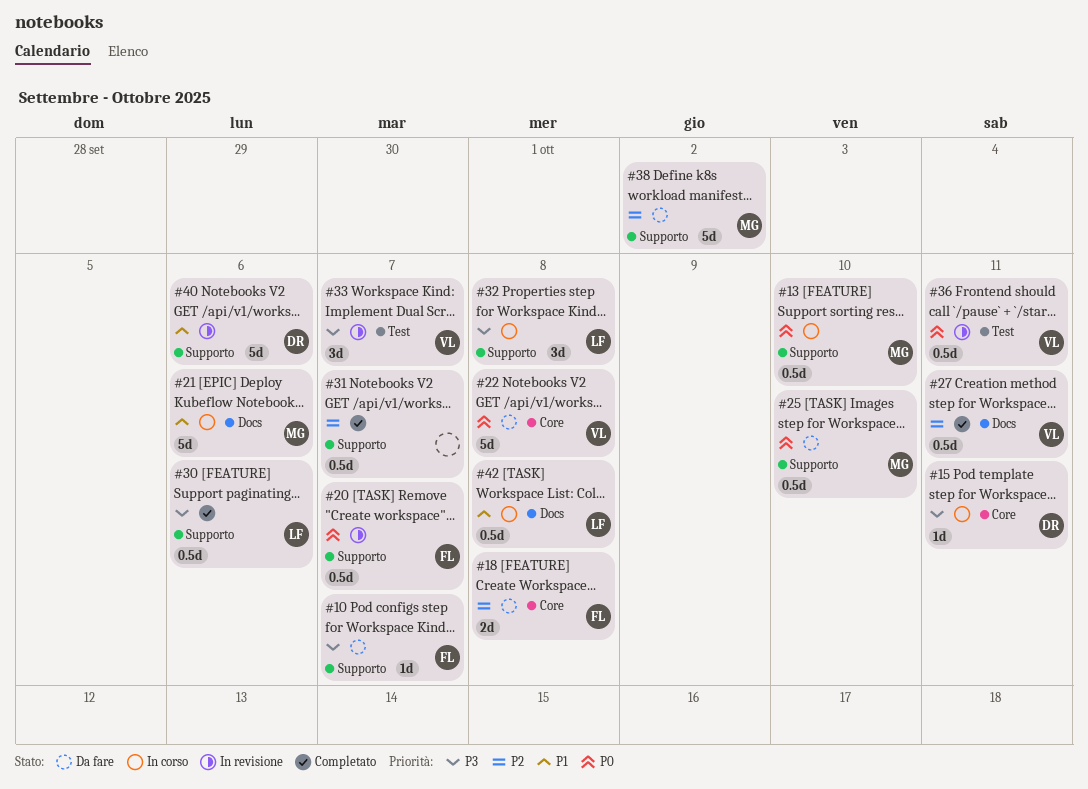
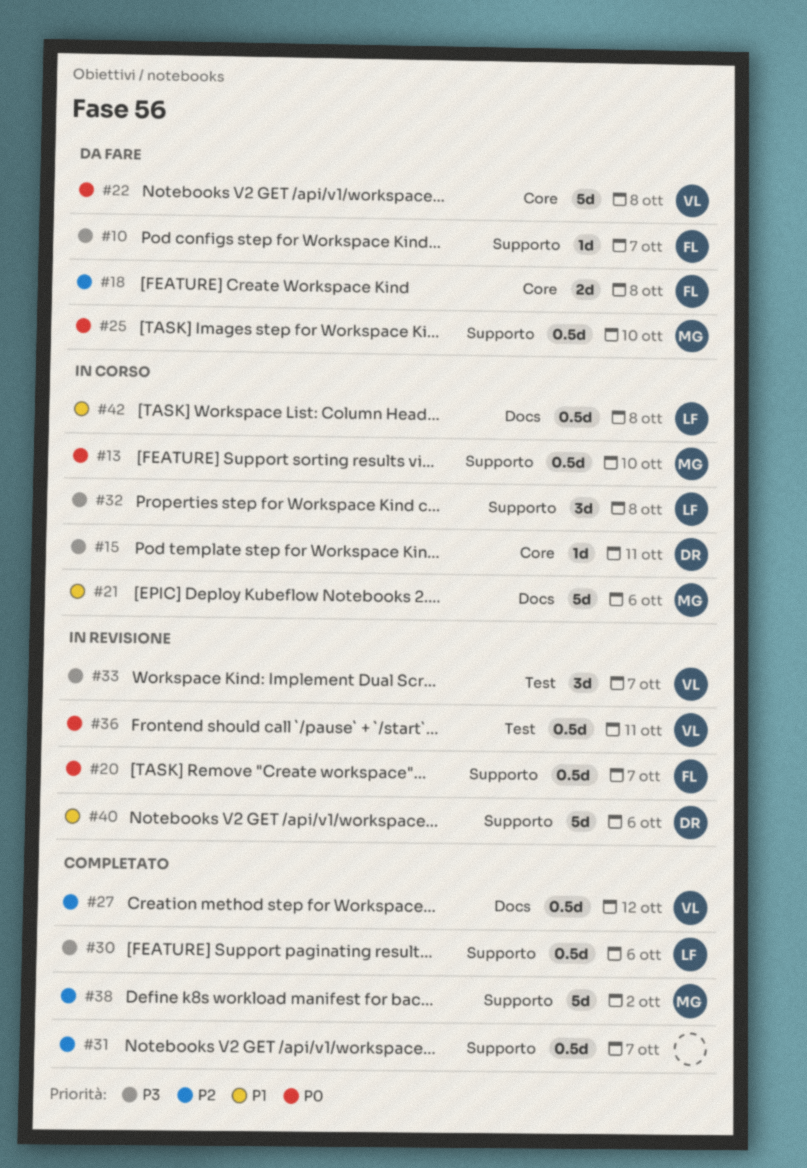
#27, due: Oct 11 -> Oct 12
#38, status: Da fare -> Completato

